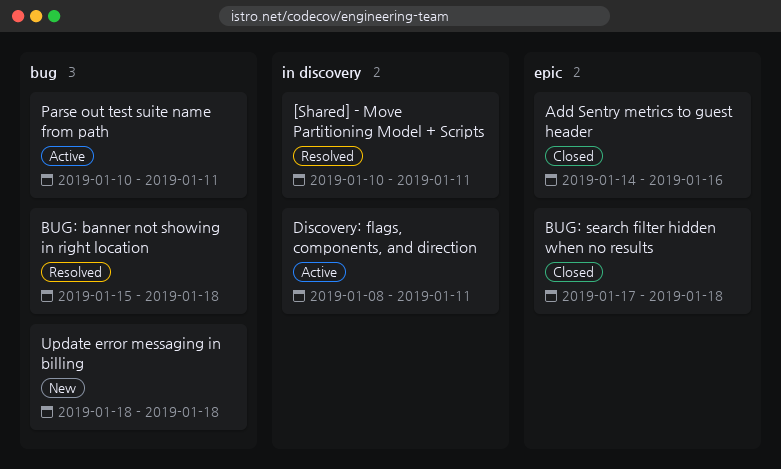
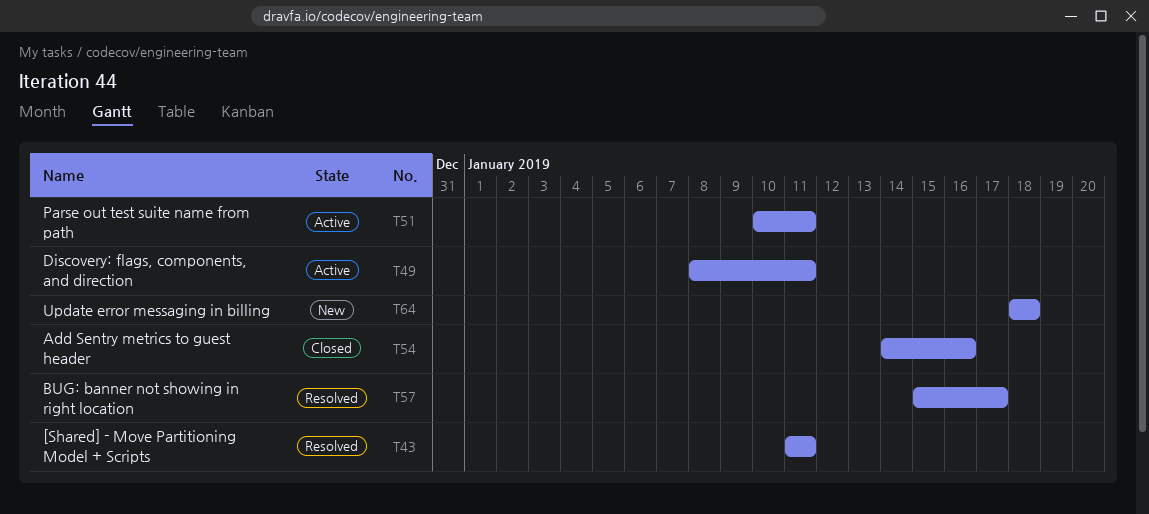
[Shared] - Move Partitioning Model + Scripts, start: Jan 10 -> Jan 11
BUG: banner not showing in right location, due: Jan 18 -> Jan 17
BUG: search filter hidden when no results: present -> none

